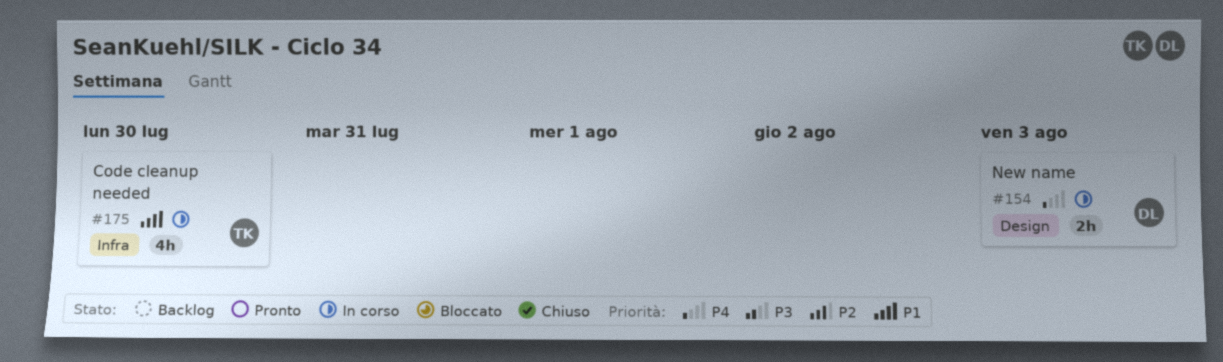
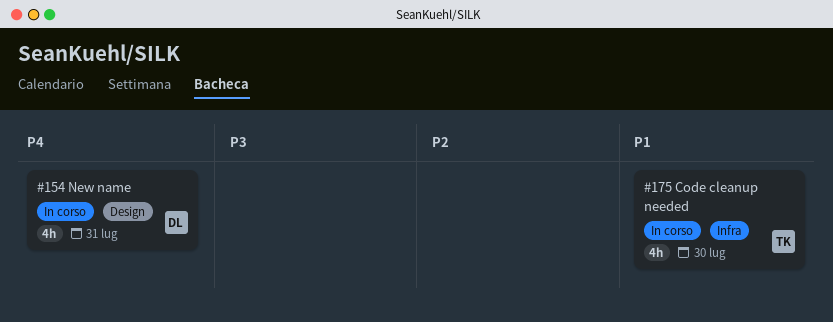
#154, estimate: 2h -> 4h
#154, due: Aug 3 -> Jul 31

